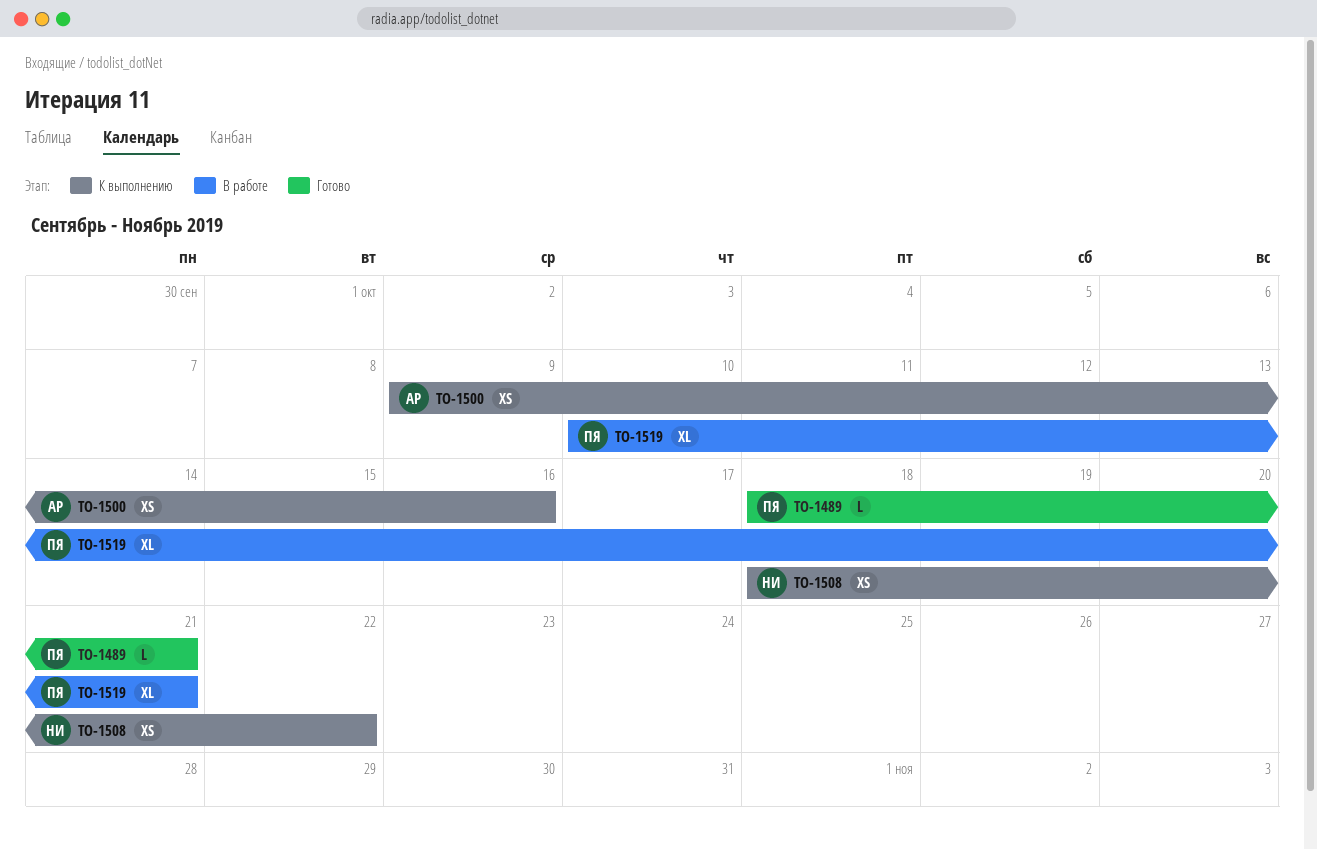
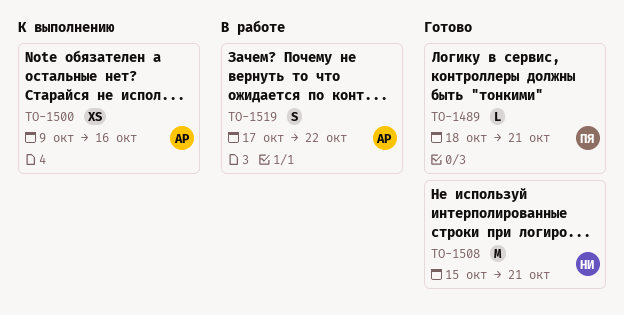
TO-1508, status: К выполнению -> Готово
TO-1508, estimate: XS -> M
TO-1508, start: Oct 18 -> Oct 15
TO-1508, due: Oct 22 -> Oct 21
TO-1519, owner: ПЯ -> АР
TO-1519, estimate: XL -> S
TO-1519, start: Oct 10 -> Oct 17
TO-1519, due: Oct 21 -> Oct 22

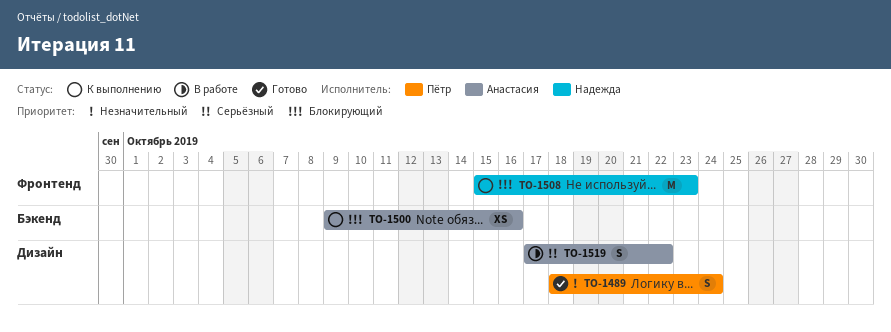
TO-1489, estimate: L -> S
TO-1489, due: Oct 21 -> Oct 24
TO-1508, status: Готово -> К выполнению
TO-1508, due: Oct 21 -> Oct 23

